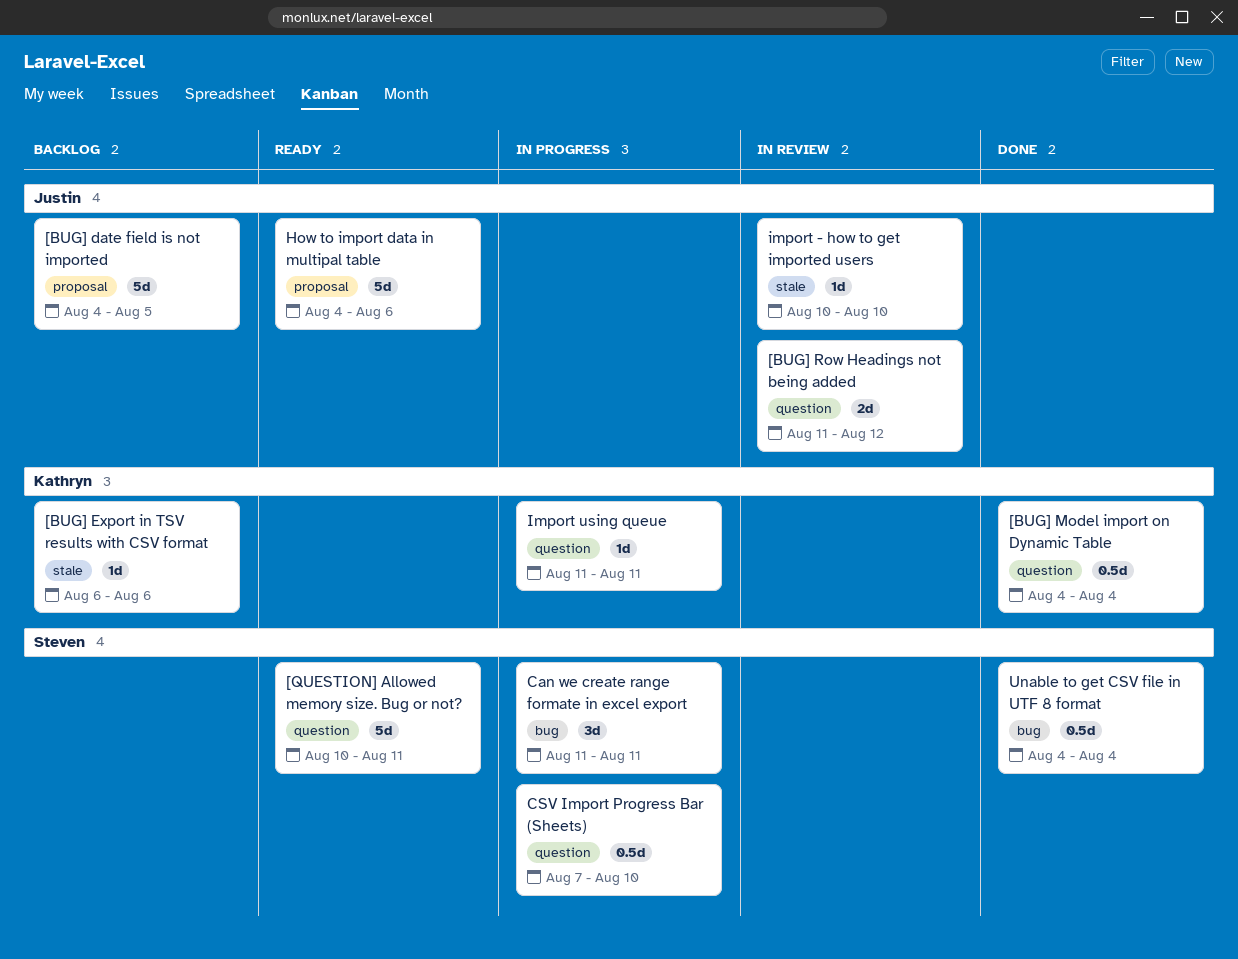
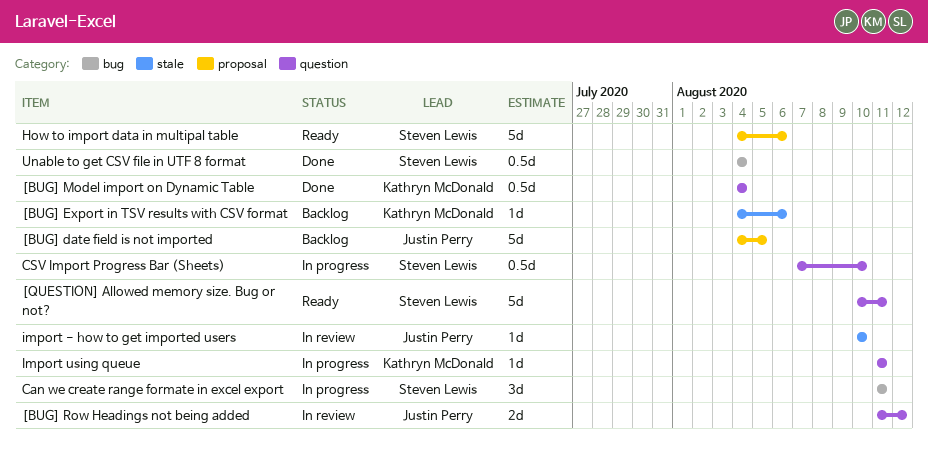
[BUG] Export in TSV results with CSV format, start: Aug 6 -> Aug 4
How to import data in multipal table, owner: Justin Perry -> Steven Lewis

